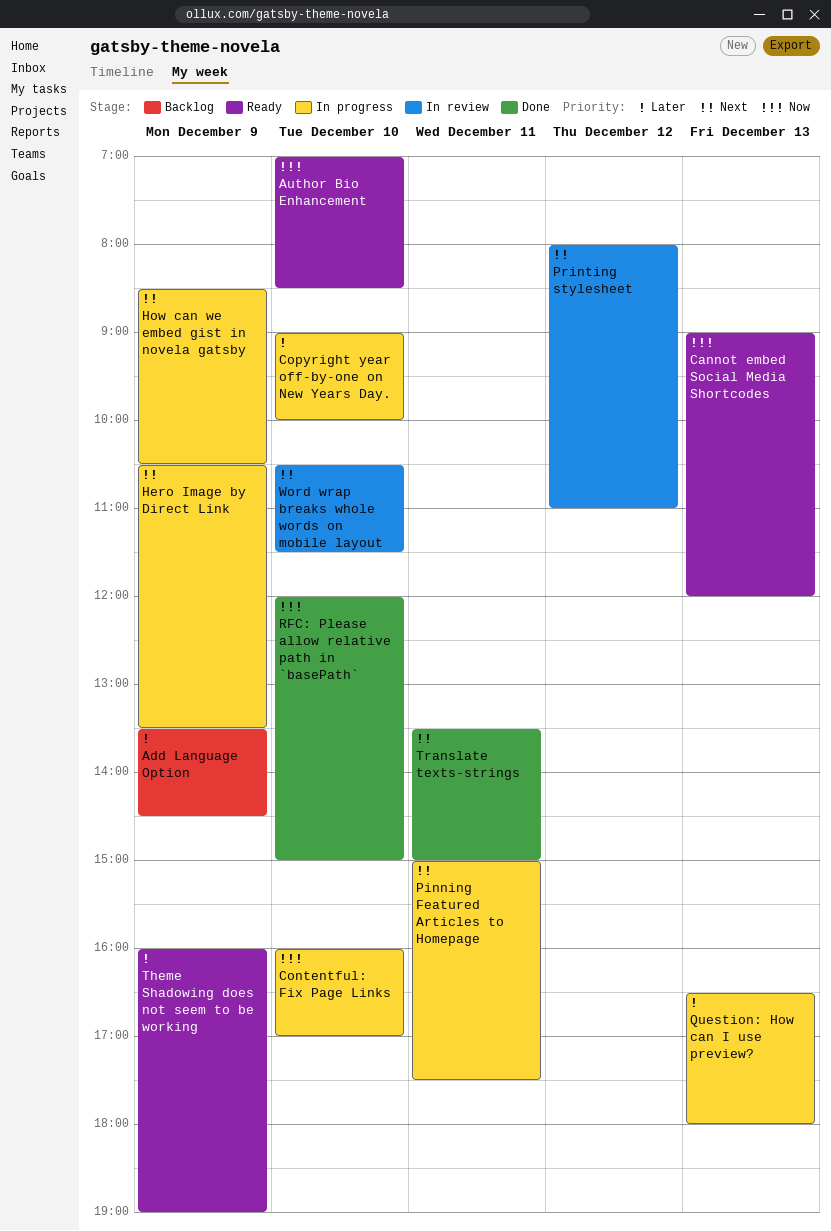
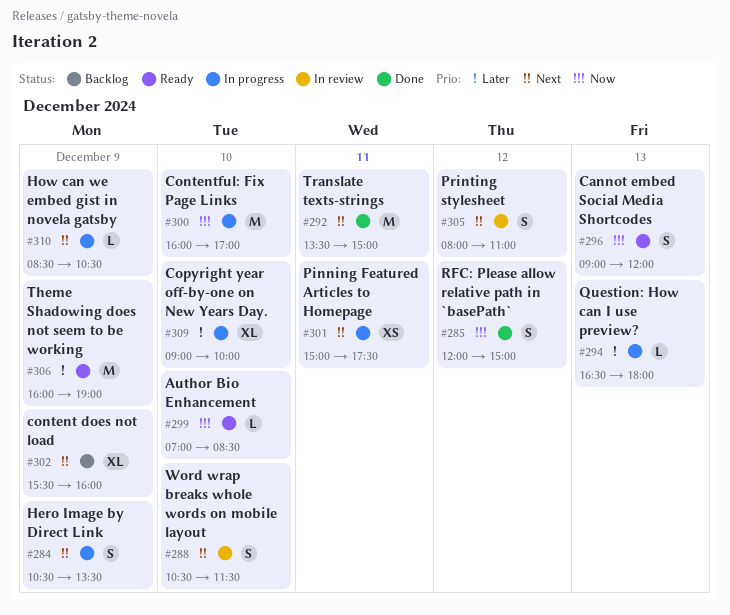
Add Language Option: present -> none
content does not load: none -> present
RFC: Please allow relative path in `basePath`, day: Dec 10 -> Dec 12

